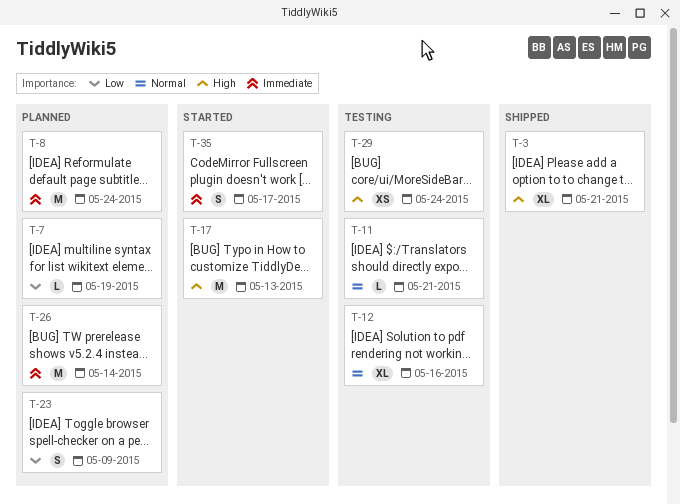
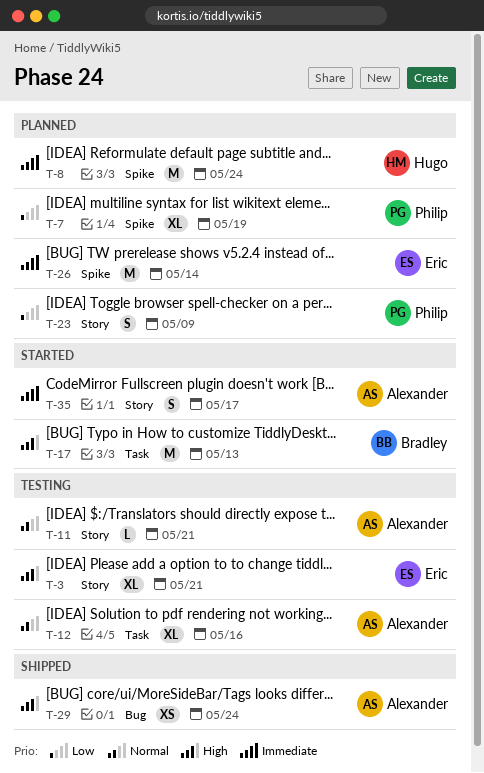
T-3, status: Shipped -> Testing
T-7, estimate: L -> XL
T-29, status: Testing -> Shipped

